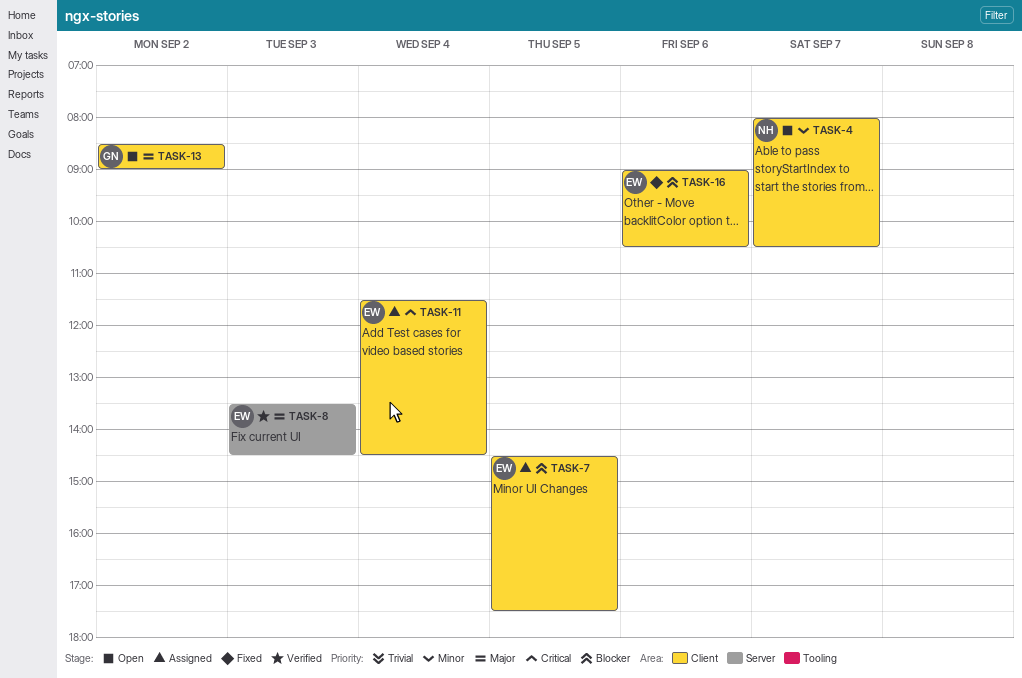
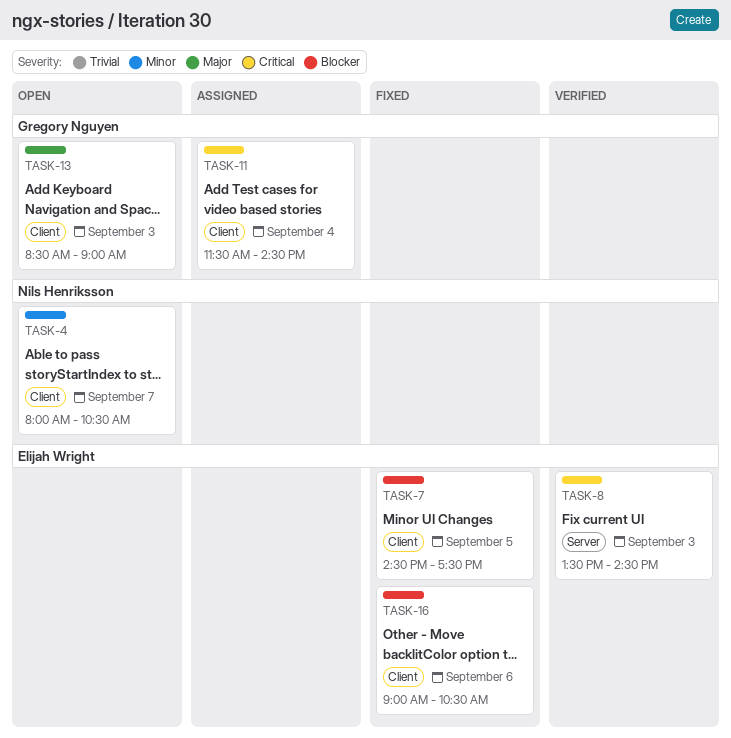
TASK-7, status: Assigned -> Fixed
TASK-8, priority: Major -> Critical
TASK-11, owner: Elijah Wright -> Gregory Nguyen
TASK-13, day: Sep 2 -> Sep 3

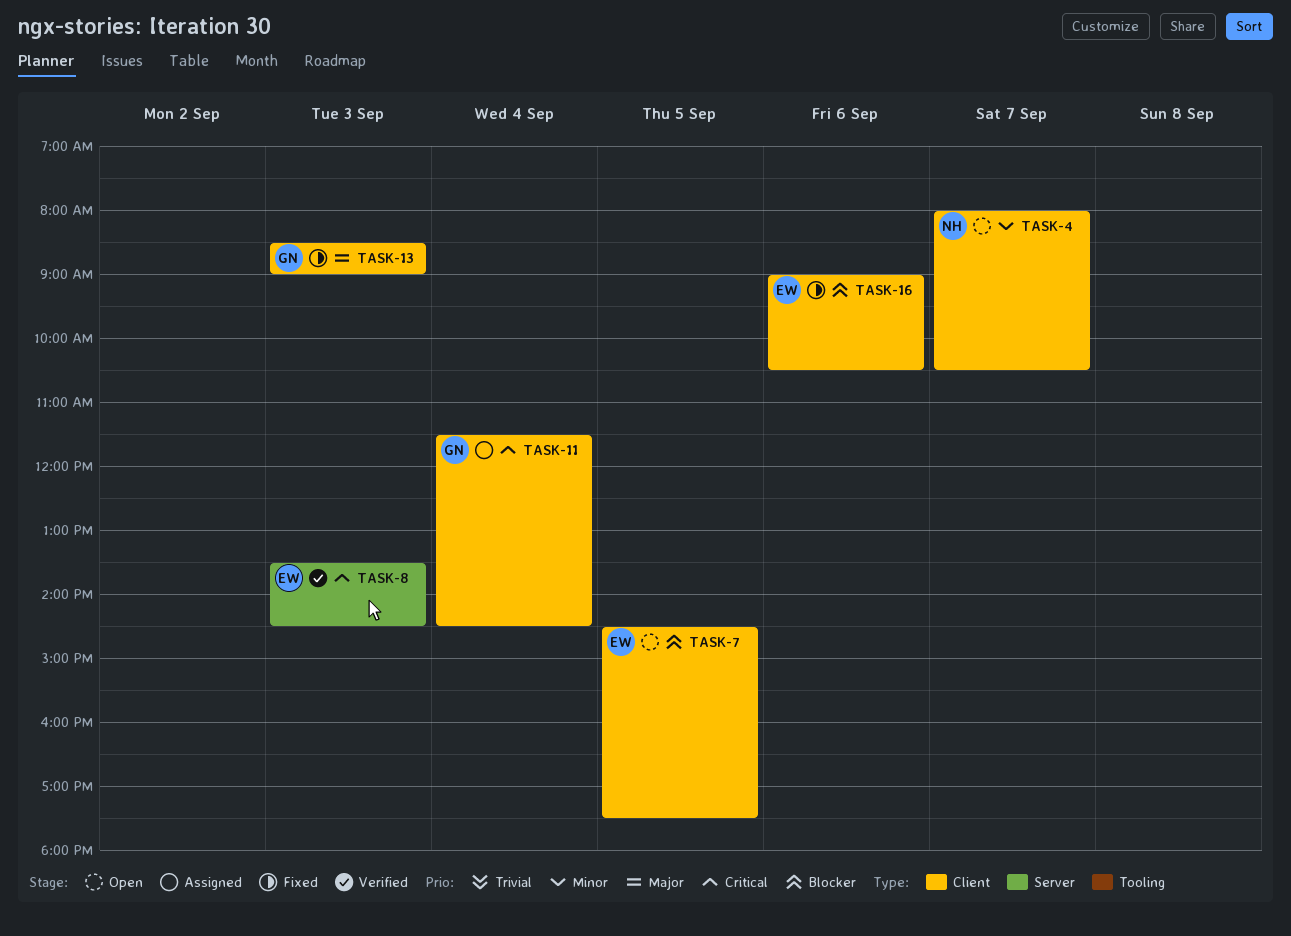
TASK-7, status: Fixed -> Open
TASK-13, status: Open -> Fixed

